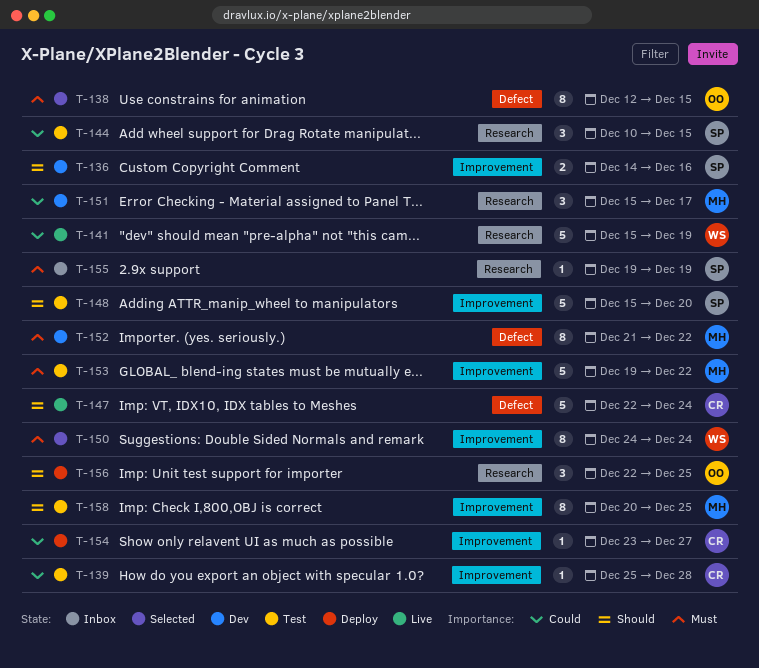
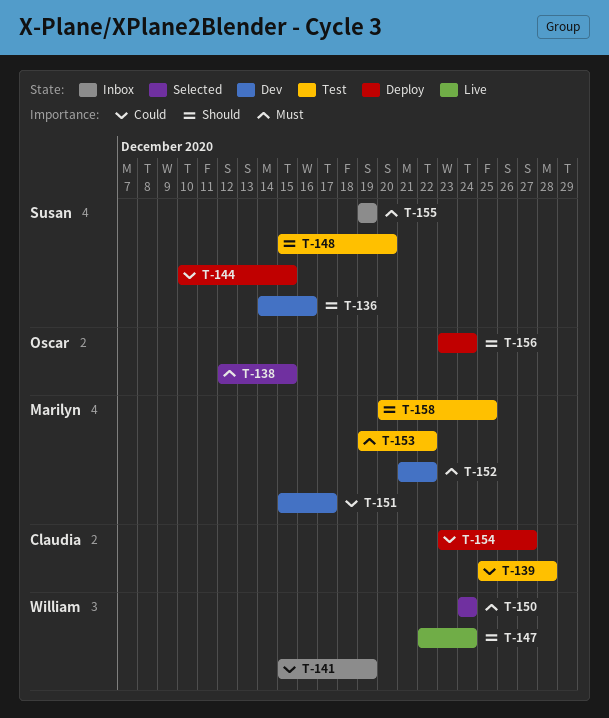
T-141, status: Live -> Inbox
T-144, status: Test -> Deploy
T-147, owner: Claudia -> William
T-156, start: Dec 22 -> Dec 23
T-156, due: Dec 25 -> Dec 24

